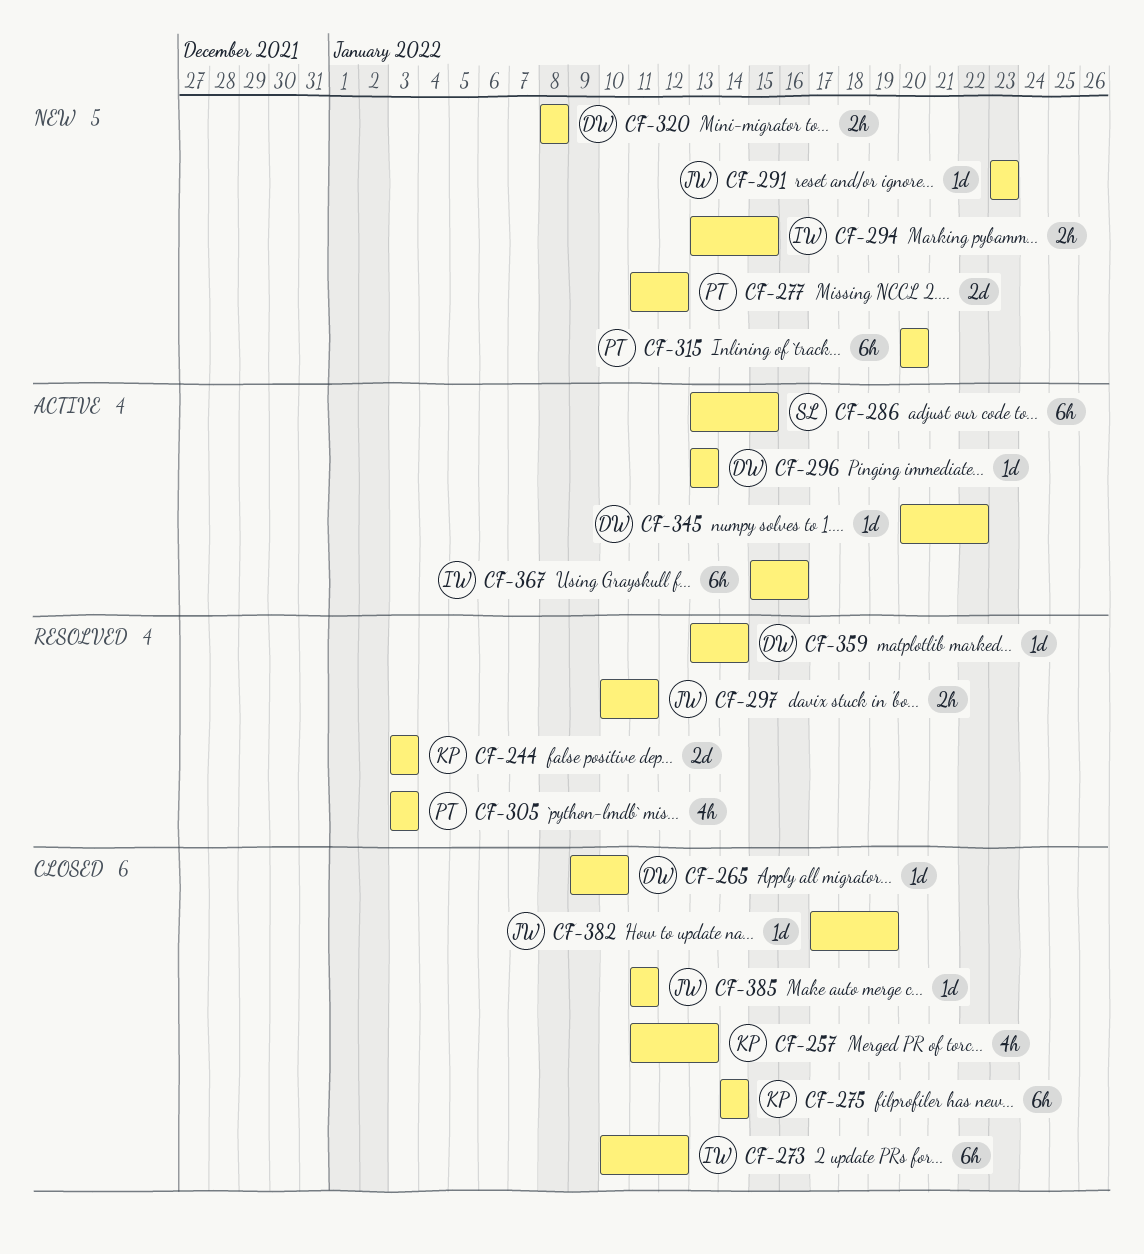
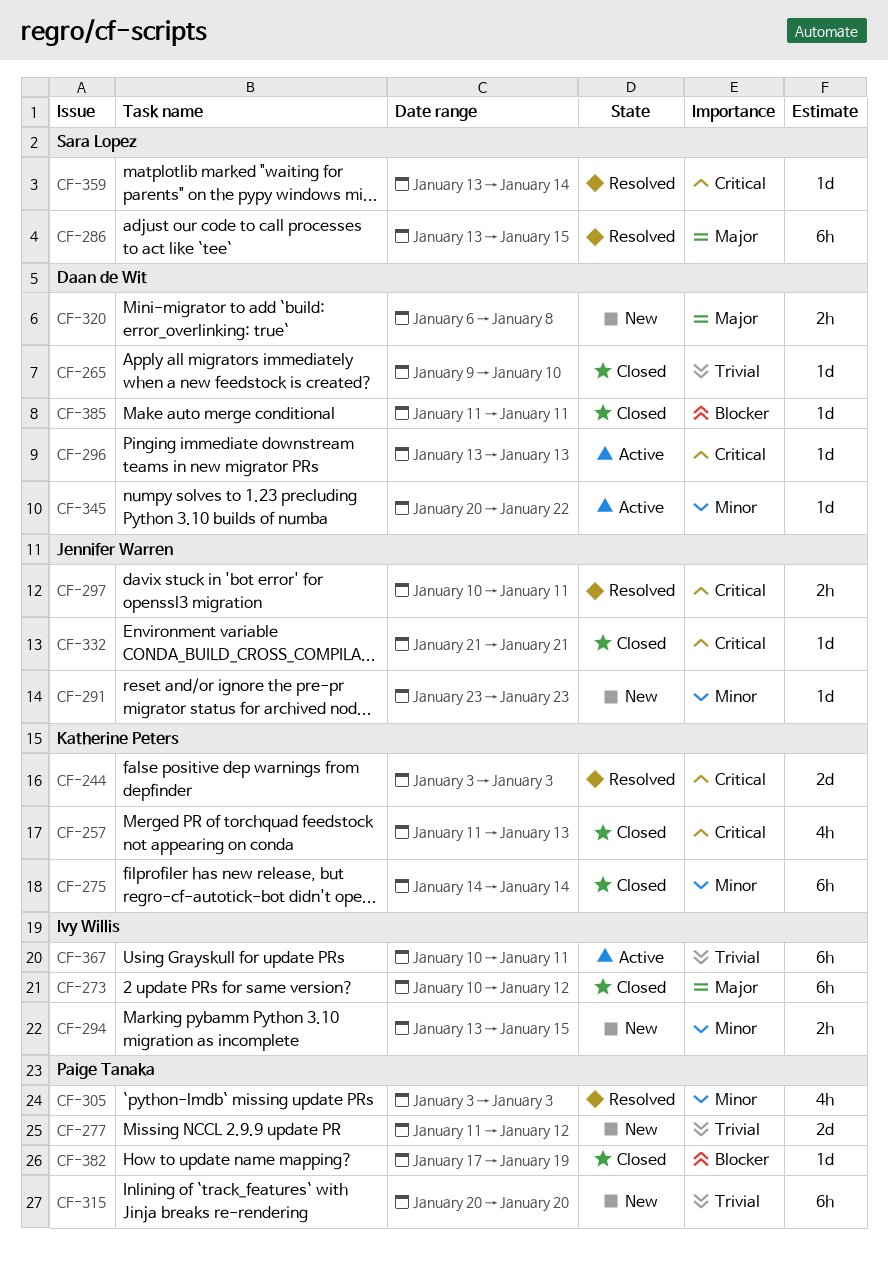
CF-286, status: Active -> Resolved
CF-320, start: Jan 8 -> Jan 6
CF-332: none -> present
CF-359, owner: Daan de Wit -> Sara Lopez
CF-367, start: Jan 15 -> Jan 10
CF-367, due: Jan 16 -> Jan 11
CF-382, owner: Jennifer Warren -> Paige Tanaka
CF-385, owner: Jennifer Warren -> Daan de Wit

